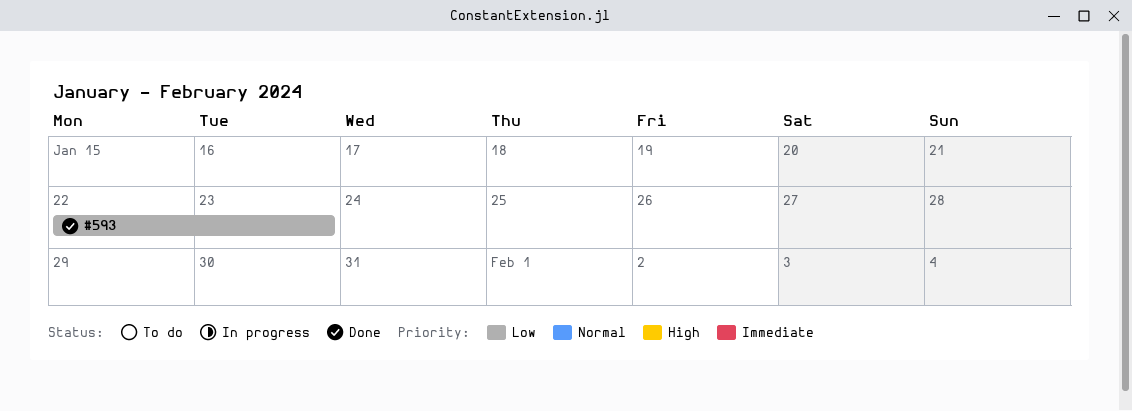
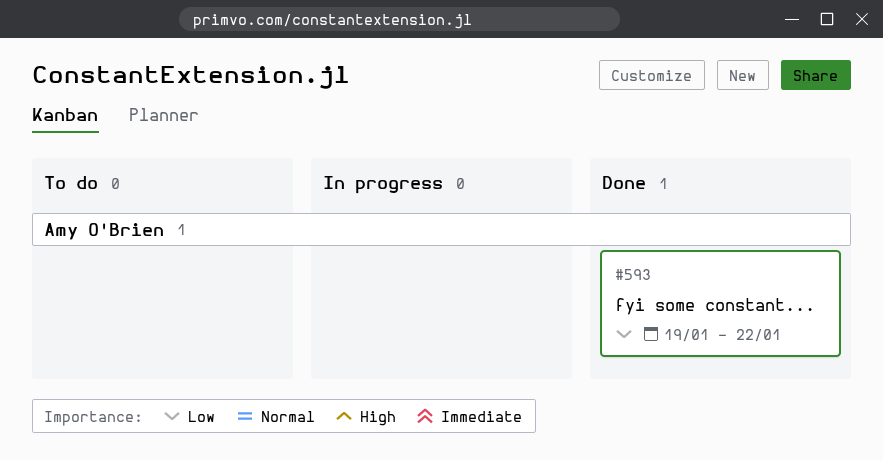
#593, start: Jan 22 -> Jan 19
#593, due: Jan 23 -> Jan 22

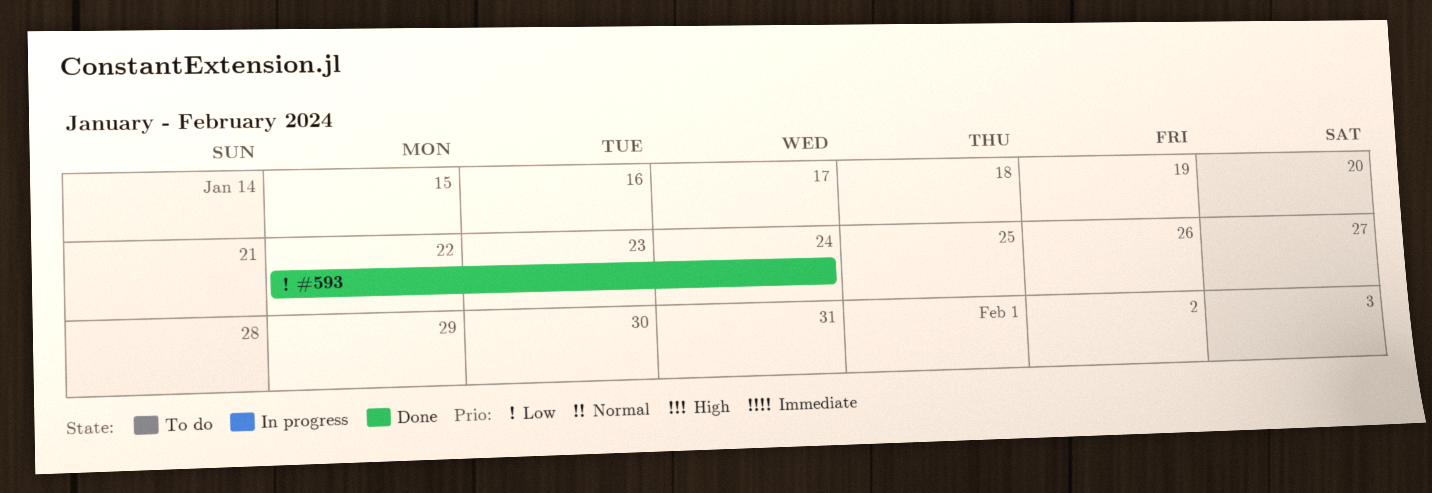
#593, start: Jan 19 -> Jan 22
#593, due: Jan 22 -> Jan 24

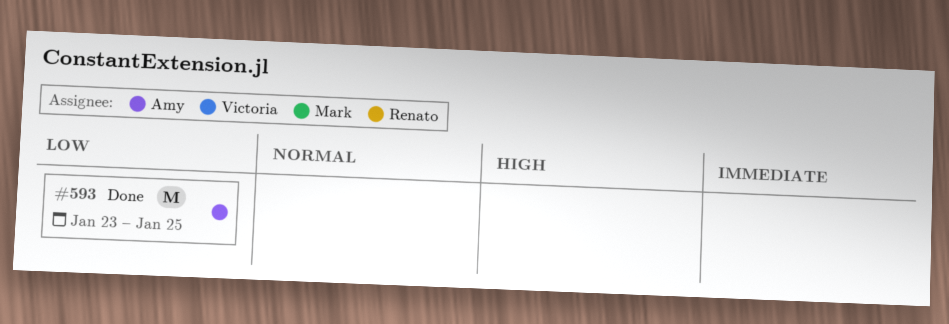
#593, start: Jan 22 -> Jan 23
#593, due: Jan 24 -> Jan 25

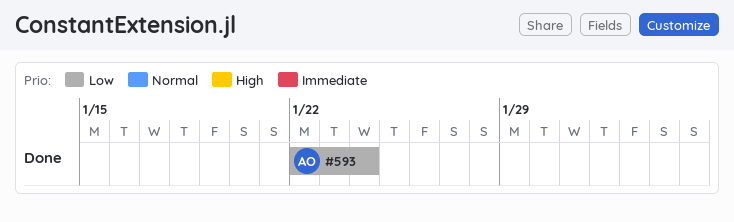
#593, start: Jan 23 -> Jan 22
#593, due: Jan 25 -> Jan 24

